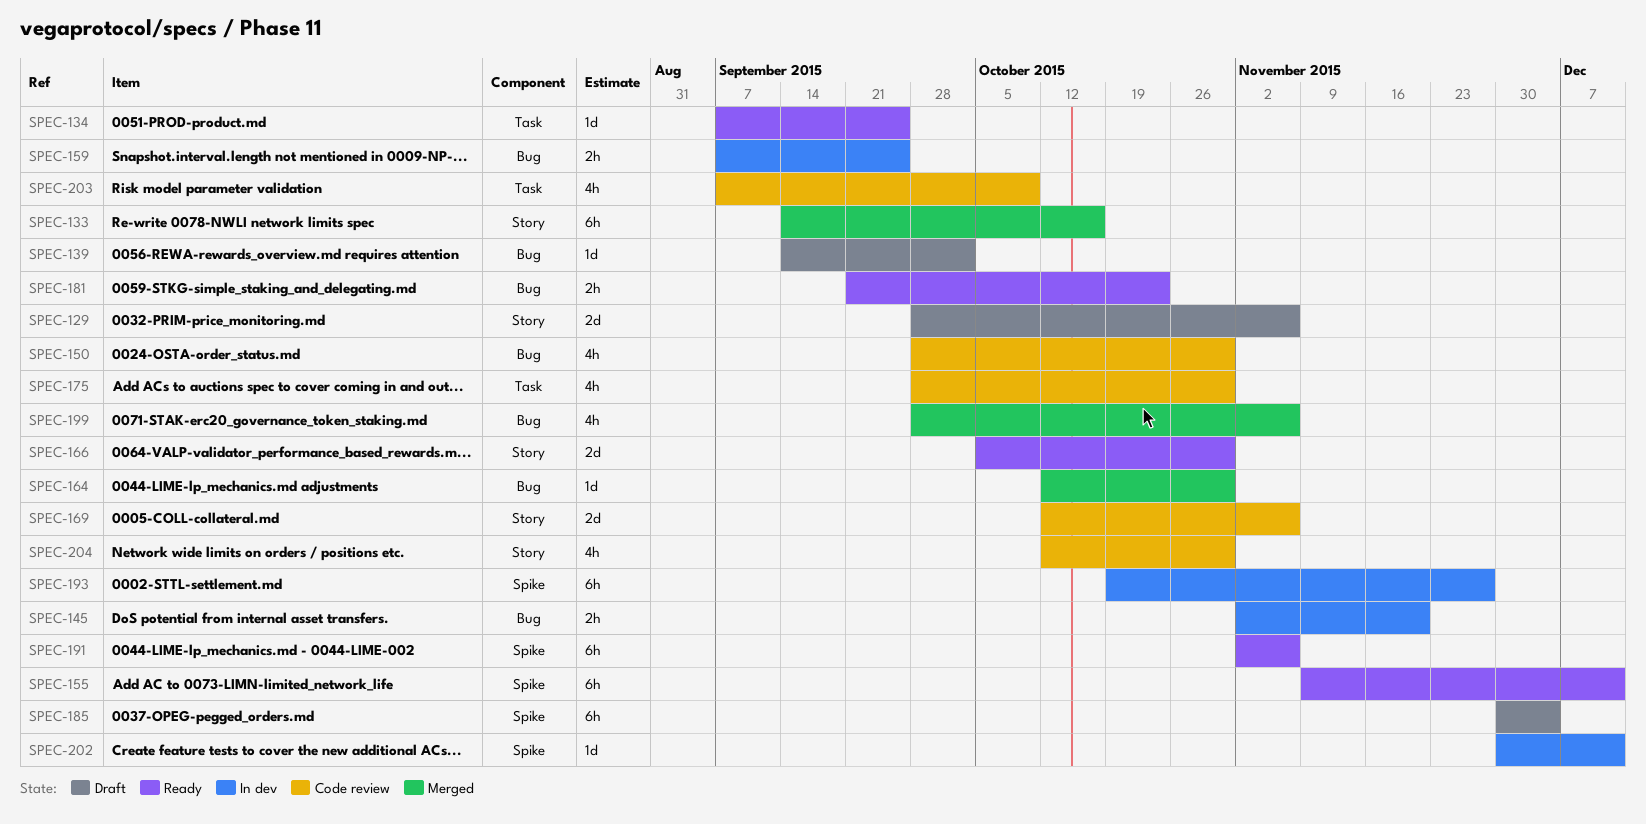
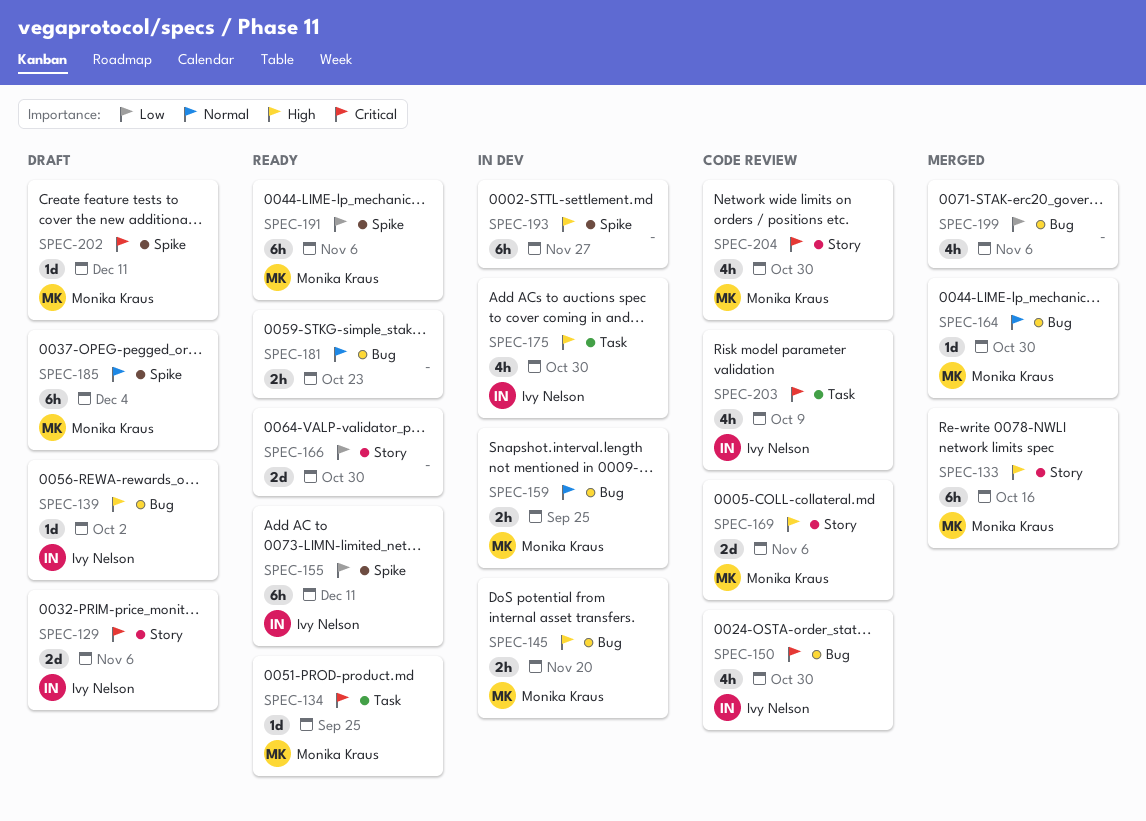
SPEC-175, status: Code review -> In dev
SPEC-202, status: In dev -> Draft

